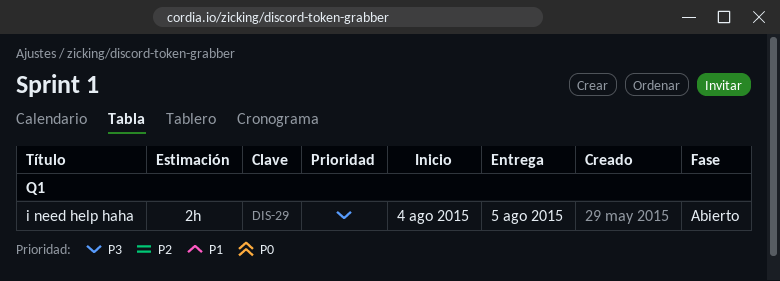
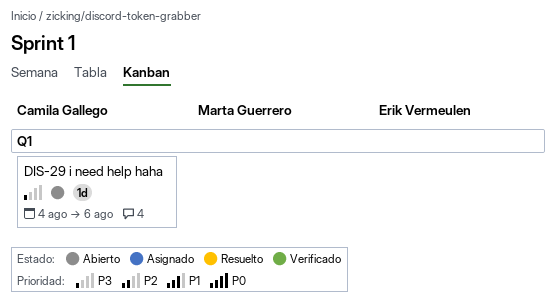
DIS-29, estimate: 2h -> 1d
DIS-29, due: Aug 5 -> Aug 6

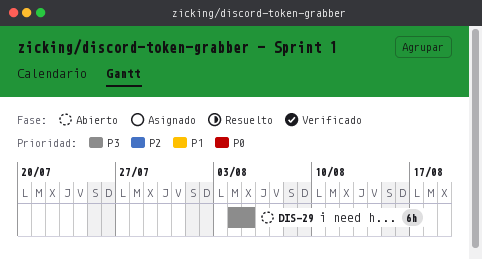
DIS-29, estimate: 1d -> 6h
DIS-29, due: Aug 6 -> Aug 5

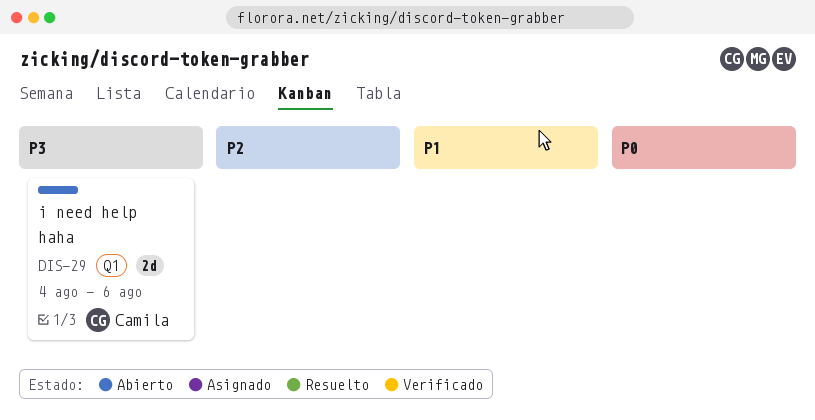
DIS-29, estimate: 6h -> 2d
DIS-29, due: Aug 5 -> Aug 6

